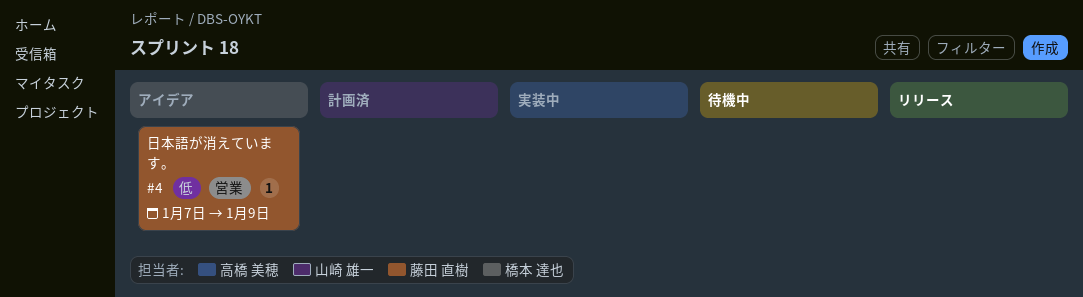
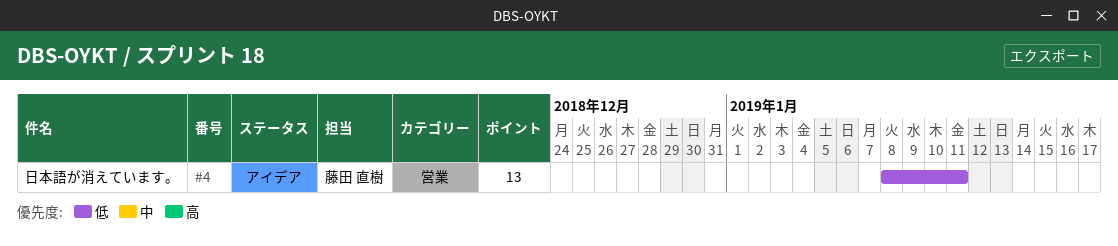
#4, estimate: 1 -> 13
#4, start: Jan 7 -> Jan 8
#4, due: Jan 9 -> Jan 11

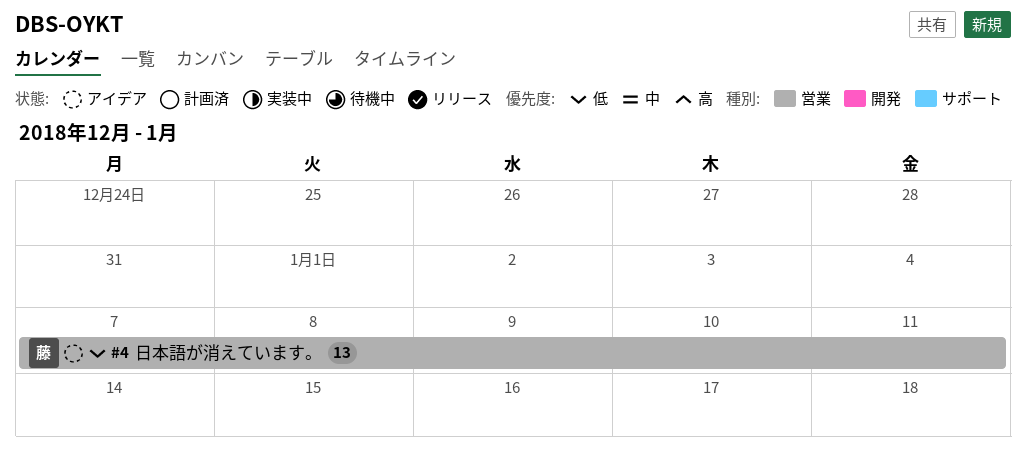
#4, start: Jan 8 -> Jan 7

